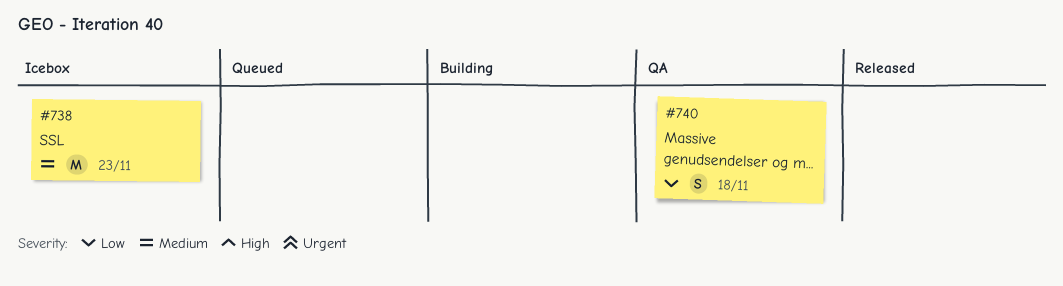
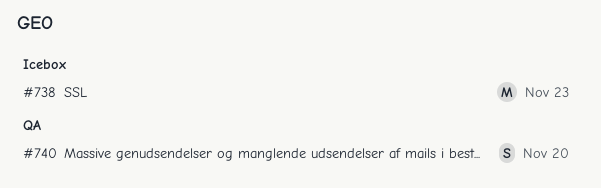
#740, due: Nov 18 -> Nov 20

